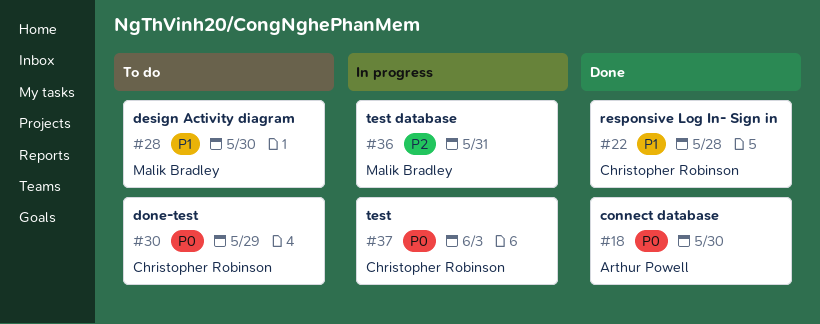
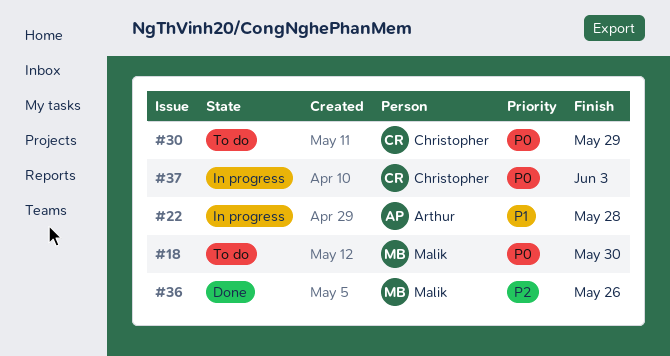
#18, status: Done -> To do
#18, owner: Arthur Powell -> Malik Bradley
#22, status: Done -> In progress
#22, owner: Christopher Robinson -> Arthur Powell
#28: present -> none
#36, status: In progress -> Done
#36, due: May 31 -> May 26

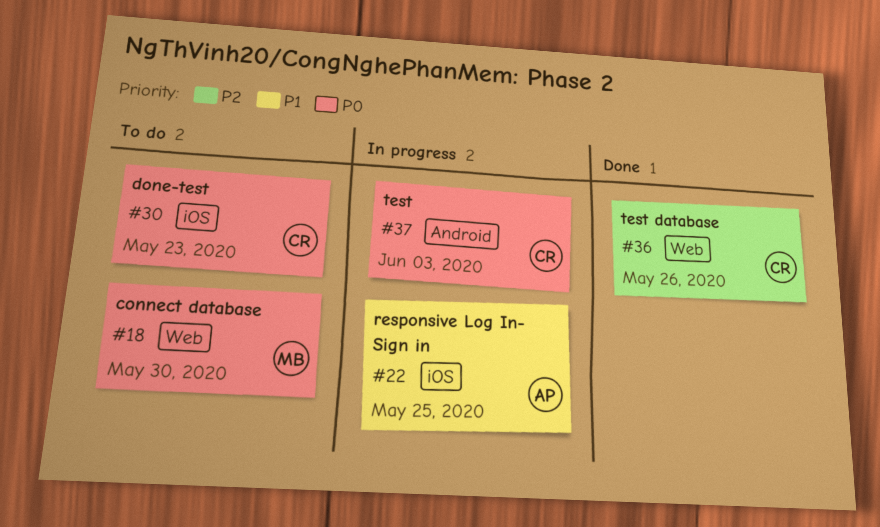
#22, due: May 28 -> May 25
#30, due: May 29 -> May 23
#36, owner: Malik -> Christopher

